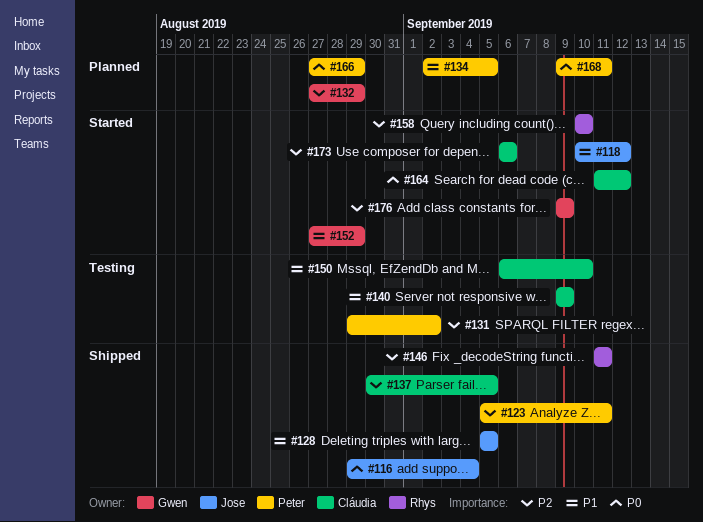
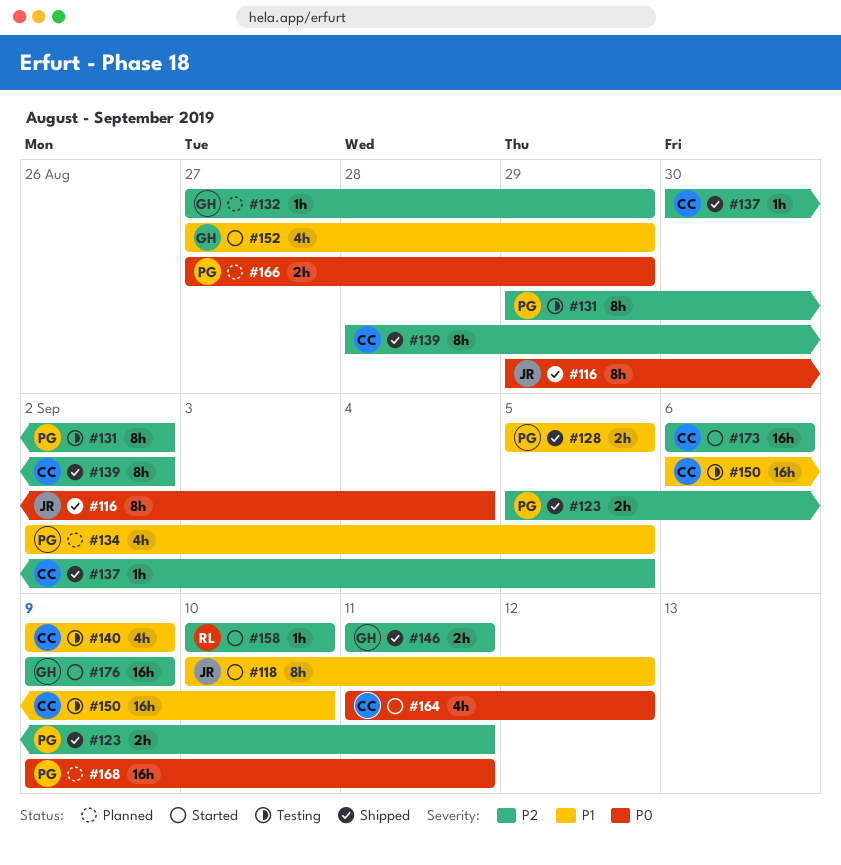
#128, owner: Jose -> Peter
#139: none -> present
#146, owner: Rhys -> Gwen

